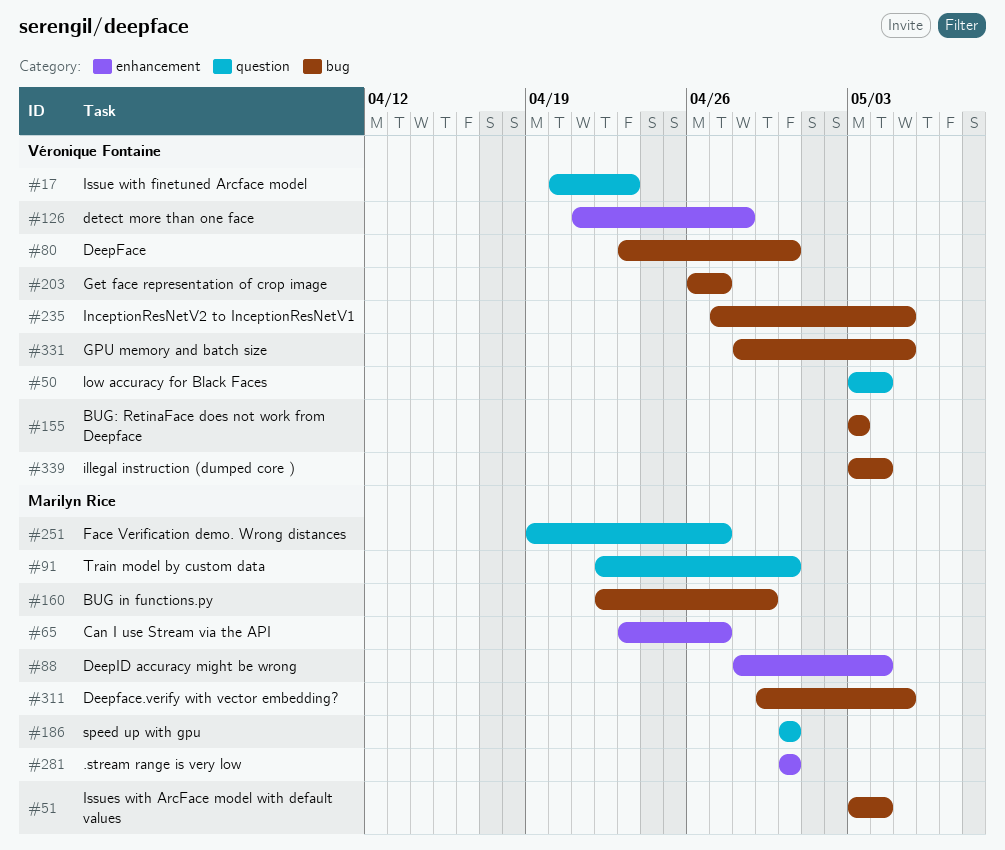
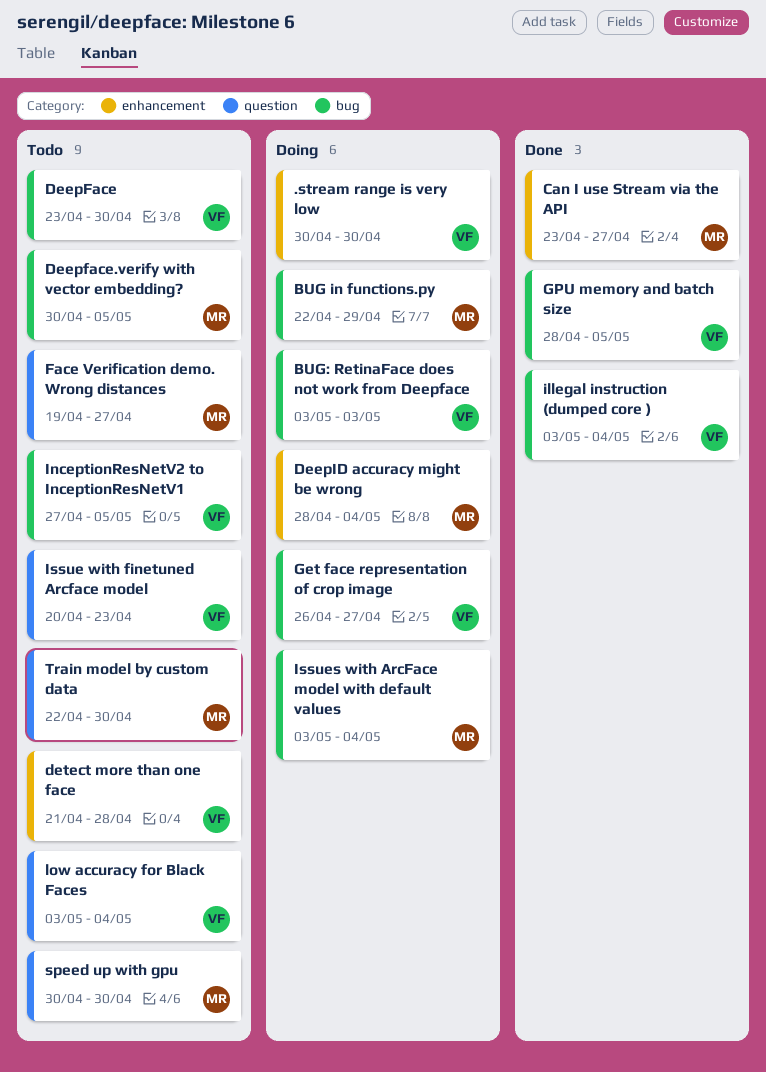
.stream range is very low, owner: Marilyn Rice -> Véronique Fontaine
Deepface.verify with vector embedding?, start: Apr 29 -> Apr 30

